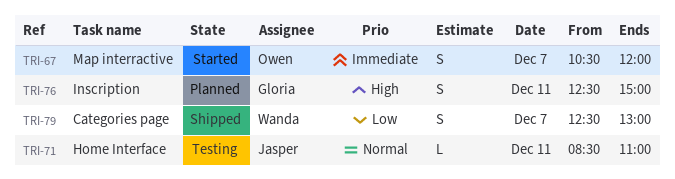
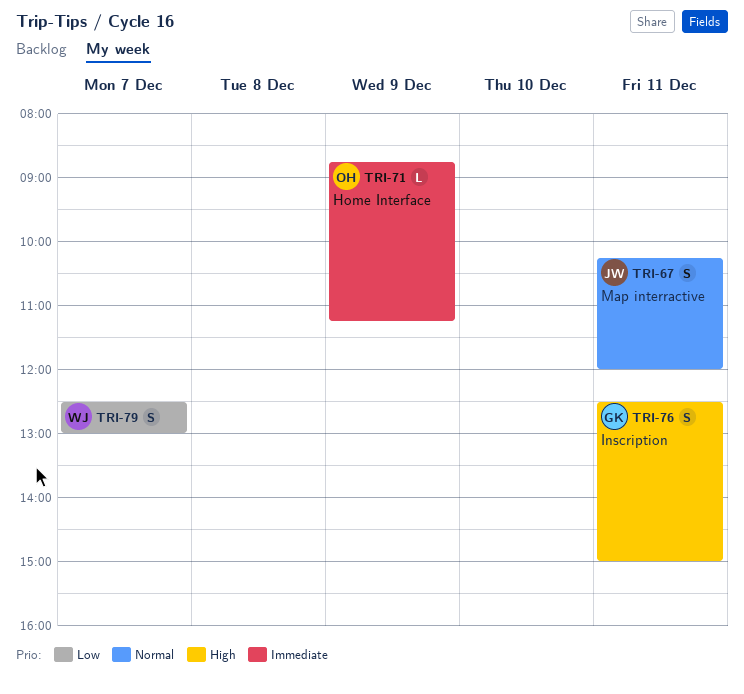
TRI-67, owner: Owen -> Jasper
TRI-67, priority: Immediate -> Normal
TRI-67, day: Dec 7 -> Dec 11
TRI-67, begins: 10:30 -> 10:15
TRI-71, owner: Jasper -> Owen
TRI-71, priority: Normal -> Immediate
TRI-71, day: Dec 11 -> Dec 9
TRI-71, begins: 08:30 -> 08:45
TRI-71, ends: 11:00 -> 11:15

